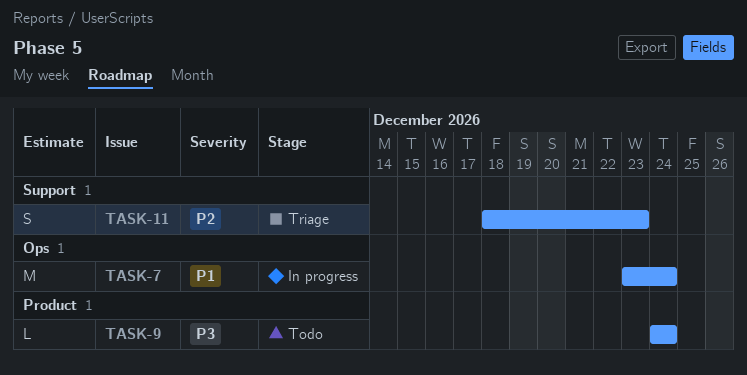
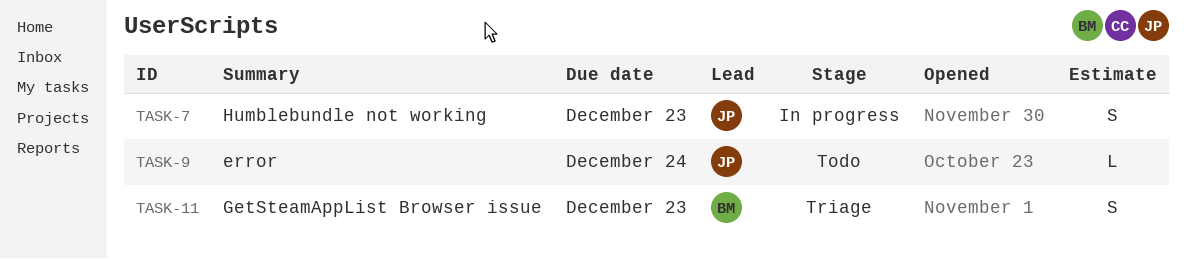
TASK-7, estimate: M -> S
TASK-7, due: Dec 24 -> Dec 23

